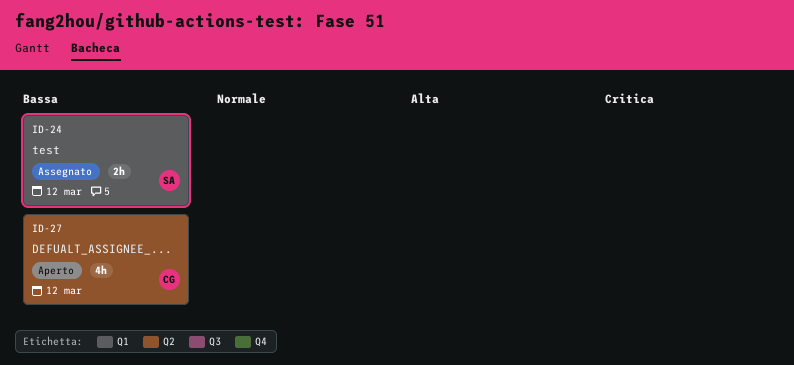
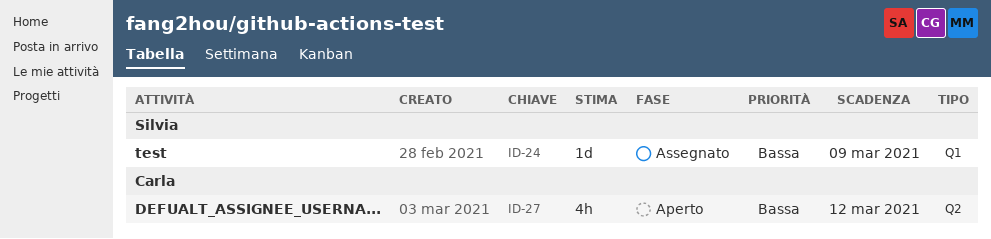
ID-24, estimate: 2h -> 1d
ID-24, due: Mar 12 -> Mar 9

